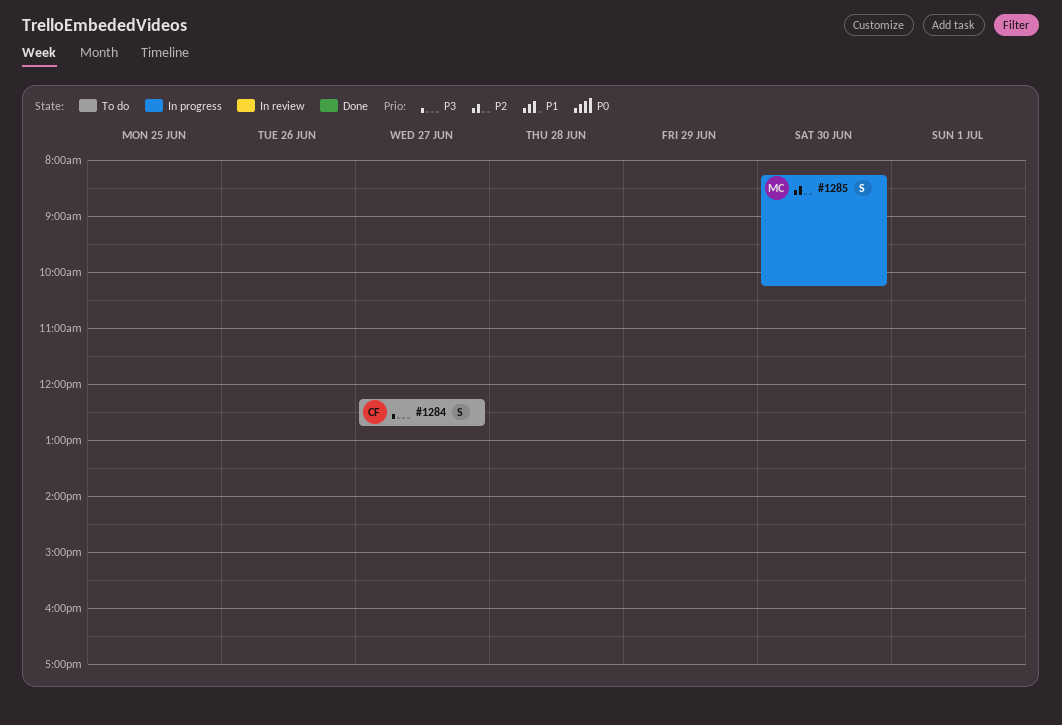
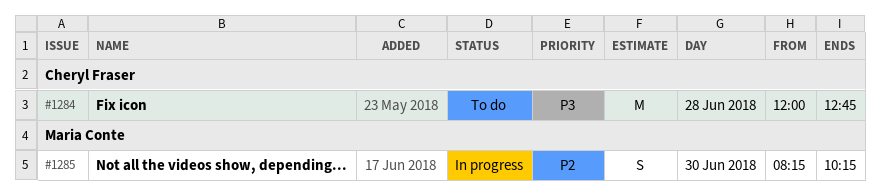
#1284, estimate: S -> M
#1284, day: Jun 27 -> Jun 28
#1284, begins: 12:15 -> 12:00

